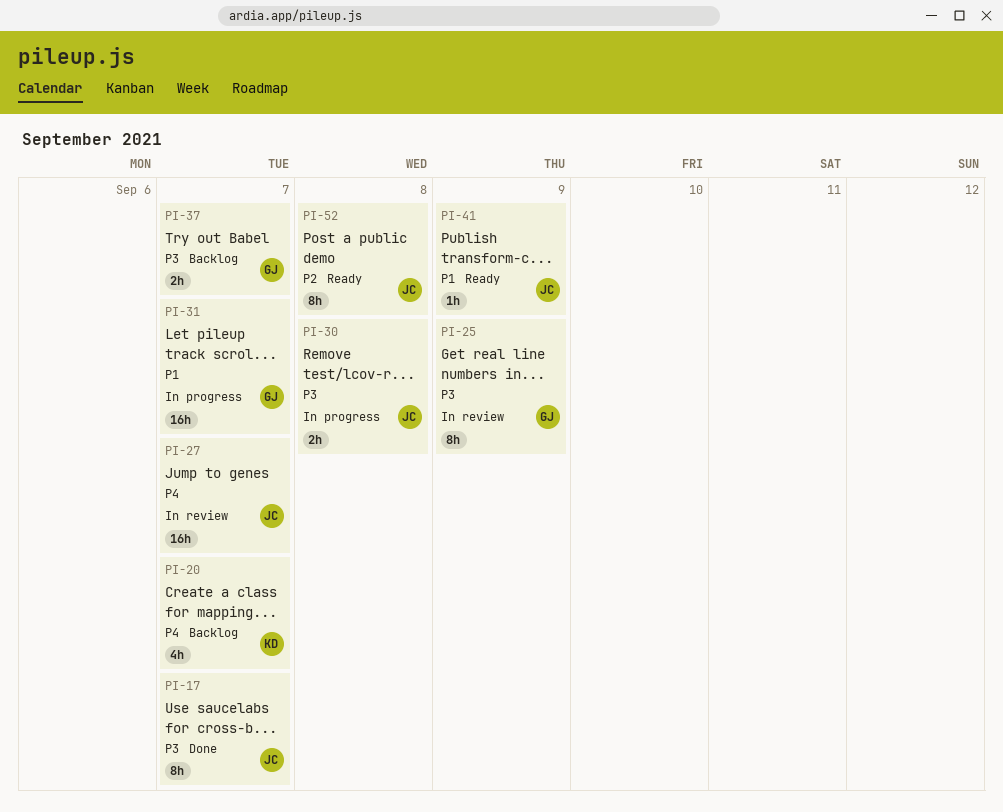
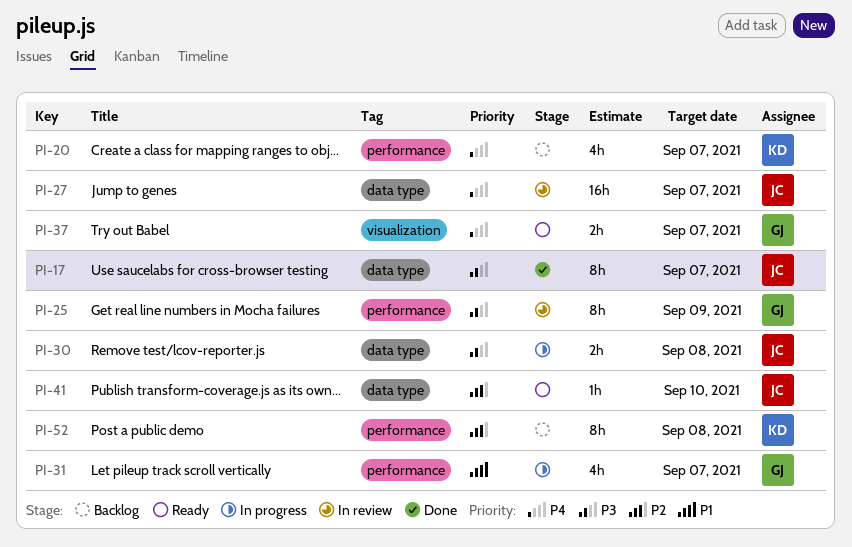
PI-31, estimate: 16h -> 4h
PI-37, status: Backlog -> Ready
PI-37, priority: P3 -> P4
PI-41, priority: P1 -> P2
PI-41, due: Sep 9 -> Sep 10
PI-52, status: Ready -> Backlog
PI-52, owner: JC -> KD

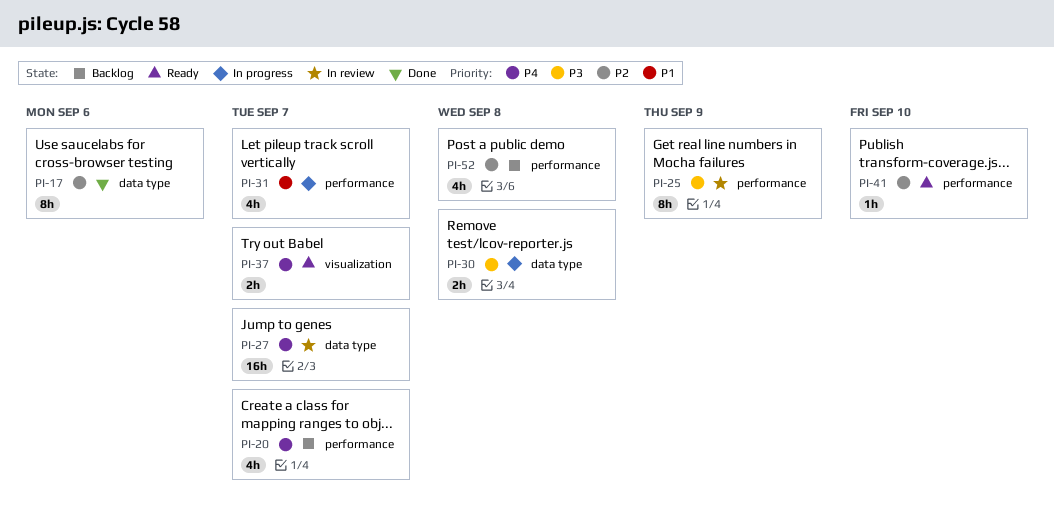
PI-17, priority: P3 -> P2
PI-17, due: Sep 7 -> Sep 6
PI-41, label: data type -> performance
PI-52, estimate: 8h -> 4h

